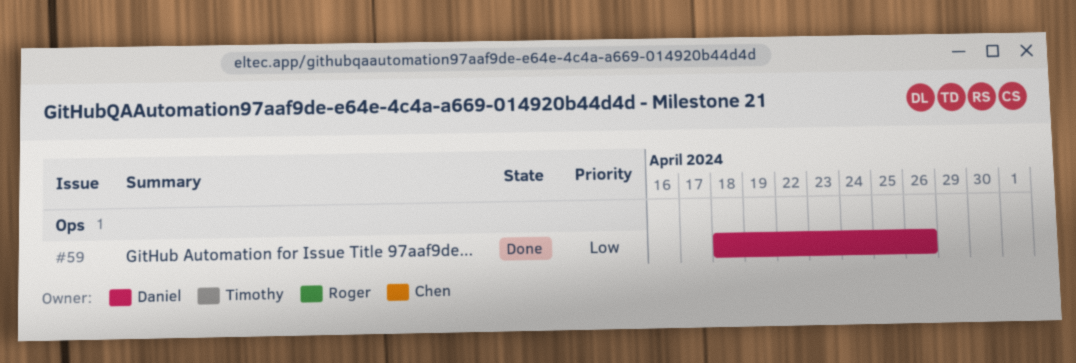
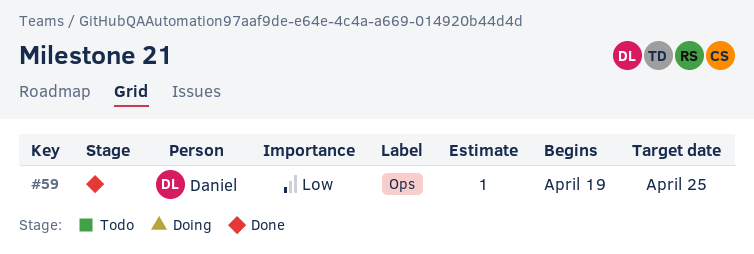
#59, start: Apr 18 -> Apr 19
#59, due: Apr 26 -> Apr 25

